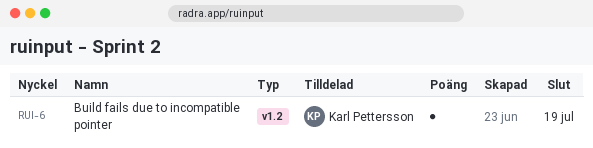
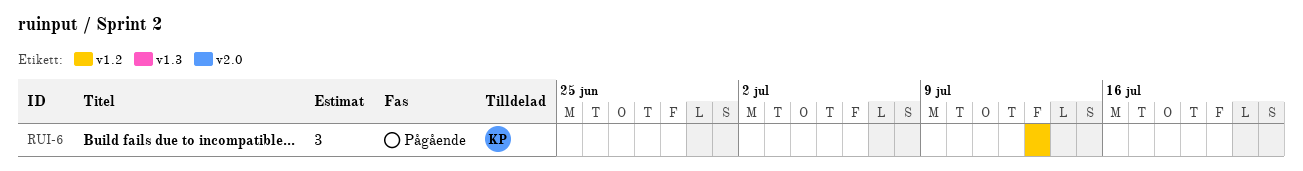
RUI-6, estimate: 1 -> 3
RUI-6, due: Jul 19 -> Jul 13

